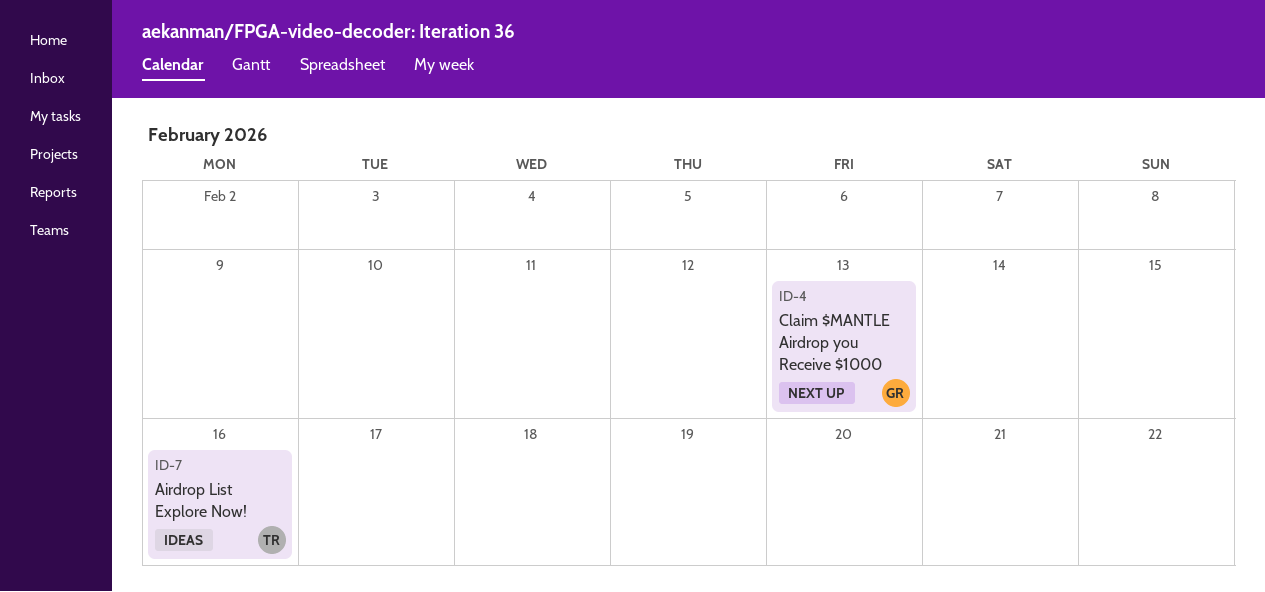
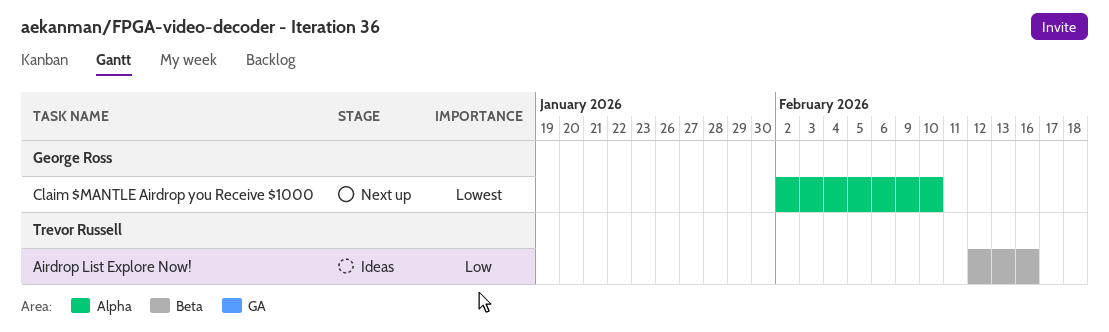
Claim $MANTLE Airdrop you Receive $1000, due: Feb 13 -> Feb 10

